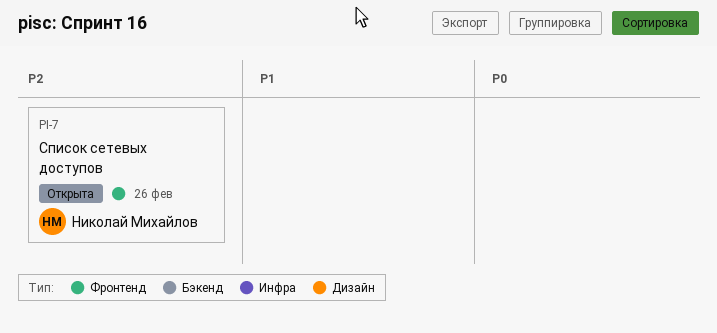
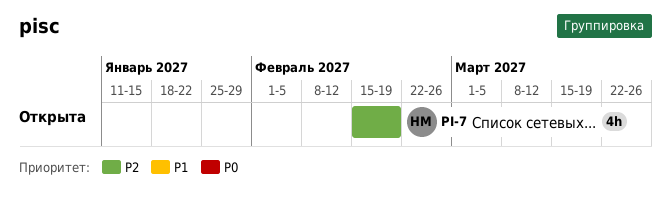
PI-7, due: Feb 26 -> Feb 19

